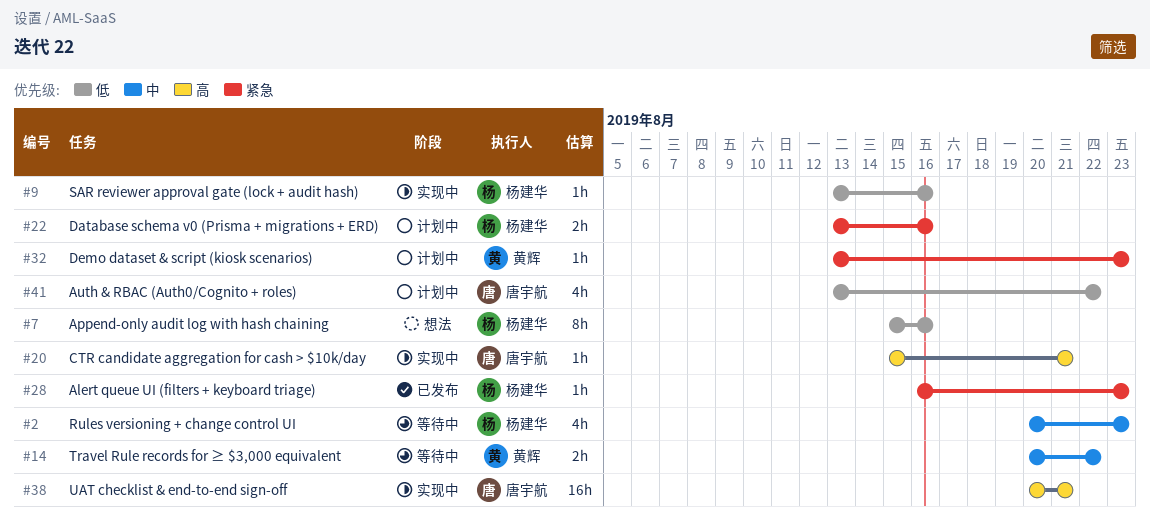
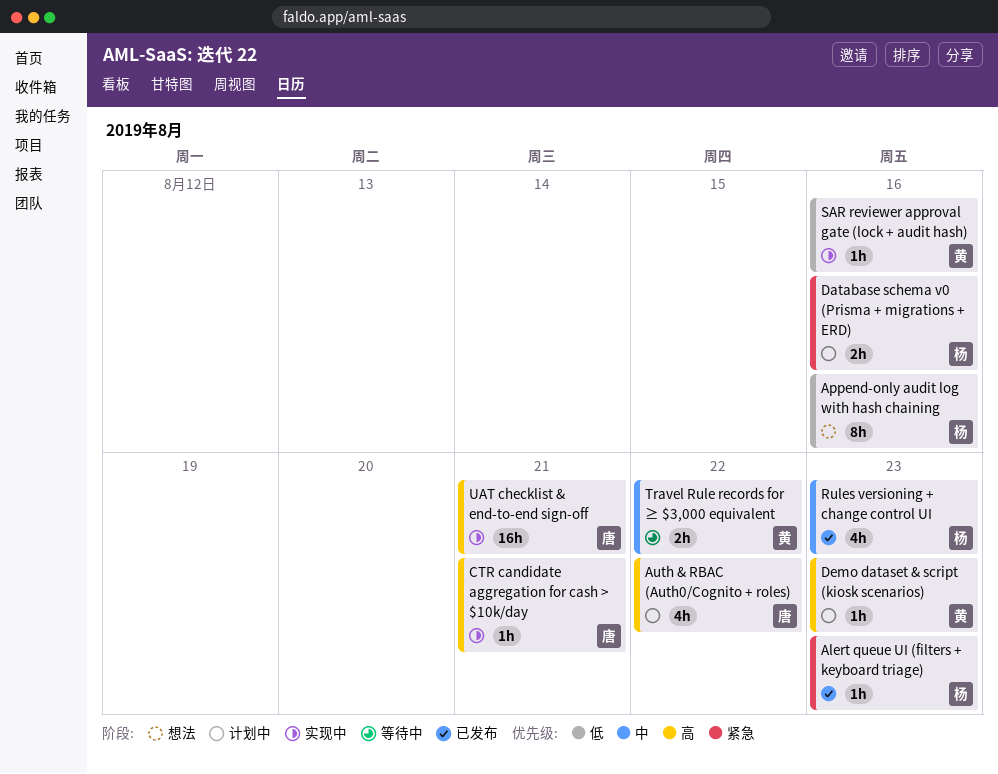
Auth & RBAC (Auth0/Cognito + roles), priority: 低 -> 高
Demo dataset & script (kiosk scenarios), priority: 紧急 -> 高
Rules versioning + change control UI, status: 等待中 -> 已发布
SAR reviewer approval gate (lock + audit hash), owner: 杨建华 -> 黄辉

